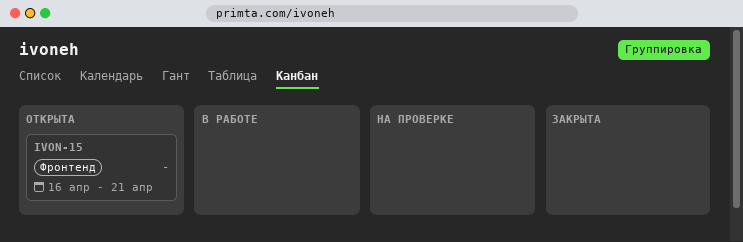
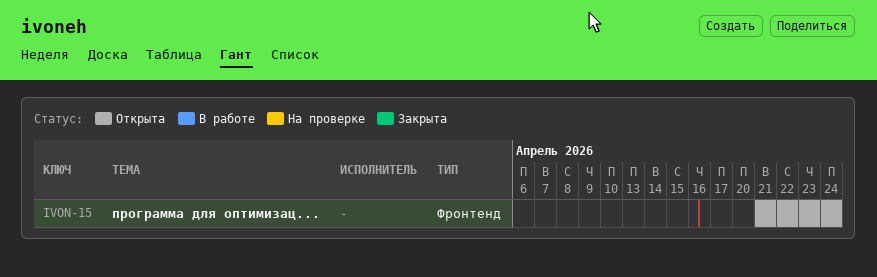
IVON-15, start: Apr 16 -> Apr 21
IVON-15, due: Apr 21 -> Apr 24

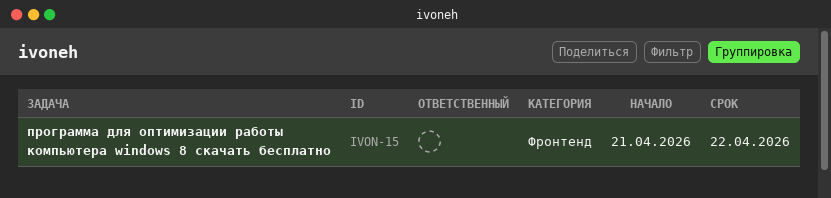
IVON-15, due: Apr 24 -> Apr 22

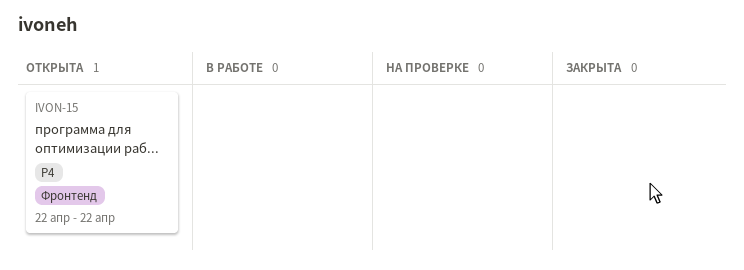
IVON-15, start: Apr 21 -> Apr 22

